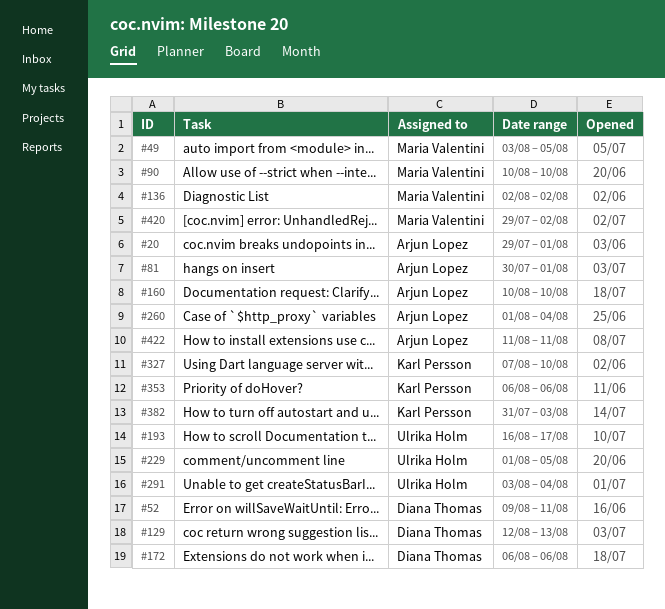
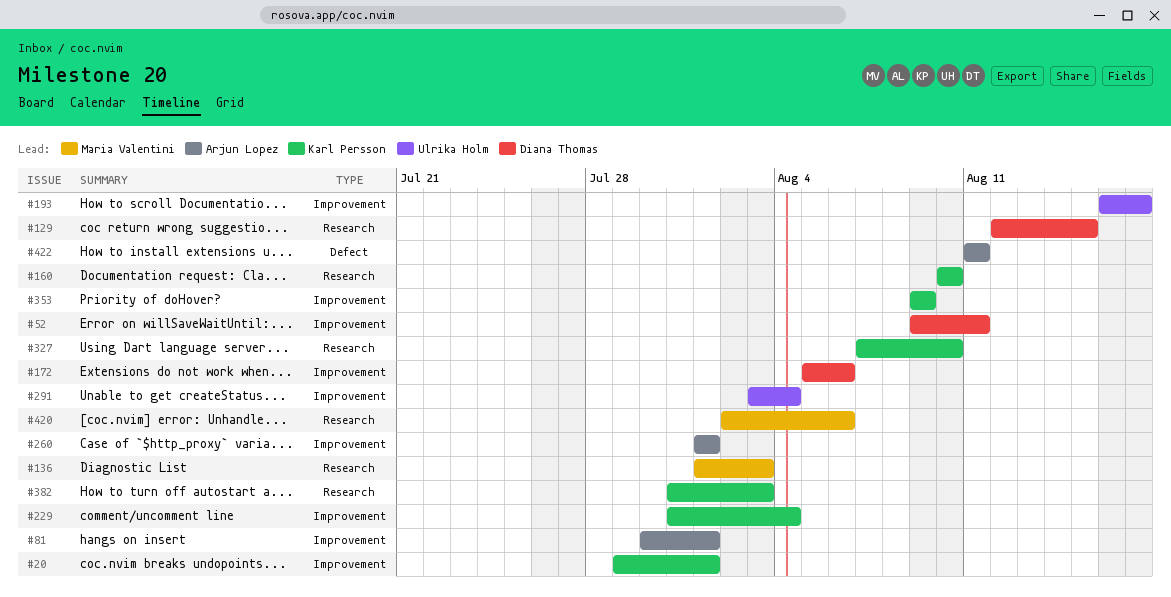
#20, owner: Arjun Lopez -> Karl Persson
#49: present -> none
#90: present -> none
#129, due: Aug 13 -> Aug 15
#136, start: Aug 2 -> Aug 1
#136, due: Aug 2 -> Aug 3
#160, owner: Arjun Lopez -> Karl Persson
#172, start: Aug 6 -> Aug 5
#229, owner: Ulrika Holm -> Karl Persson
#229, start: Aug 1 -> Jul 31
#229, due: Aug 5 -> Aug 4
#260, due: Aug 4 -> Aug 1
#353, start: Aug 6 -> Aug 9
#353, due: Aug 6 -> Aug 9
#420, start: Jul 29 -> Aug 2
#420, due: Aug 2 -> Aug 6

